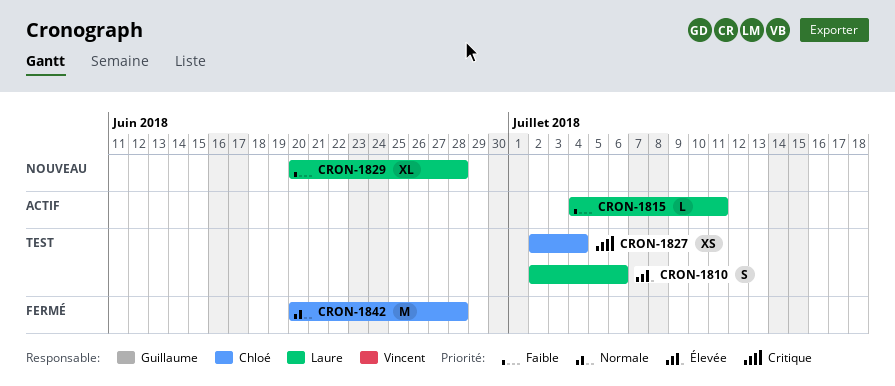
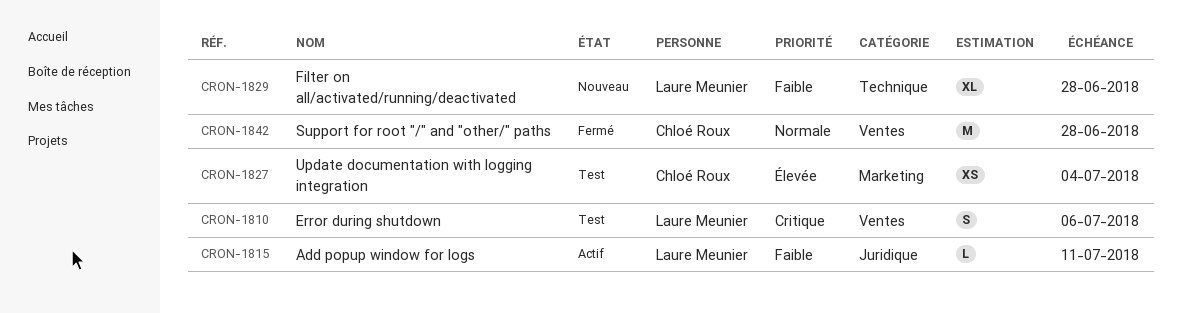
CRON-1810, priority: Élevée -> Critique
CRON-1827, priority: Critique -> Élevée

